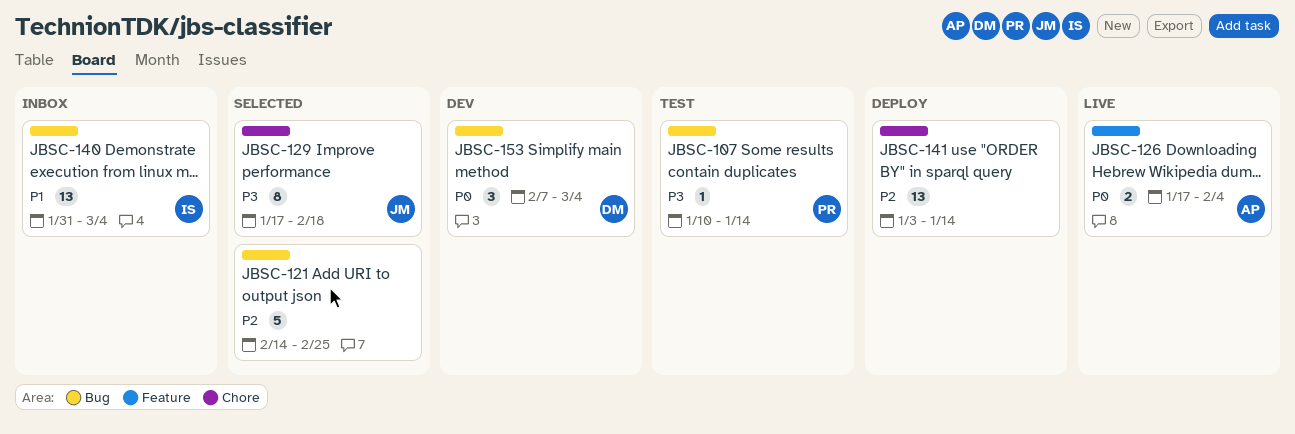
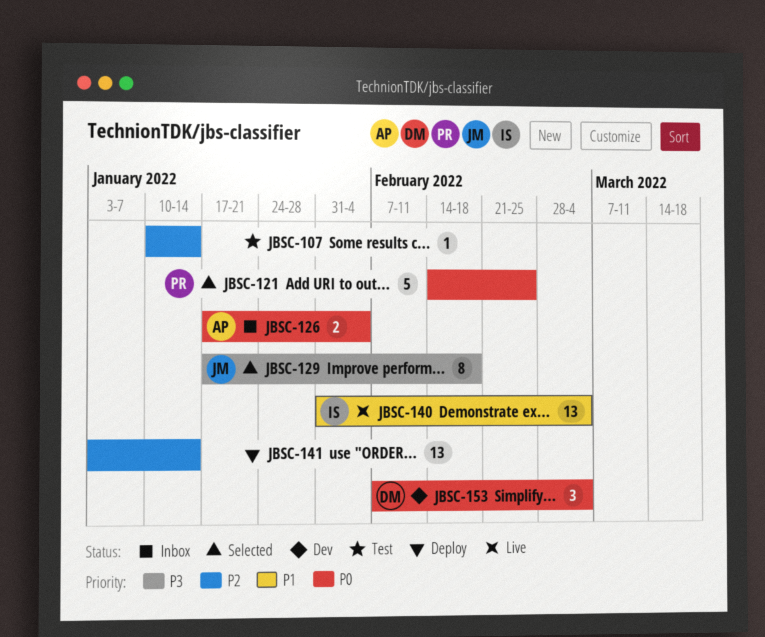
JBSC-107, owner: PR -> none
JBSC-107, priority: P3 -> P2
JBSC-121, owner: none -> PR
JBSC-121, priority: P2 -> P0
JBSC-126, status: Live -> Inbox
JBSC-140, status: Inbox -> Live

